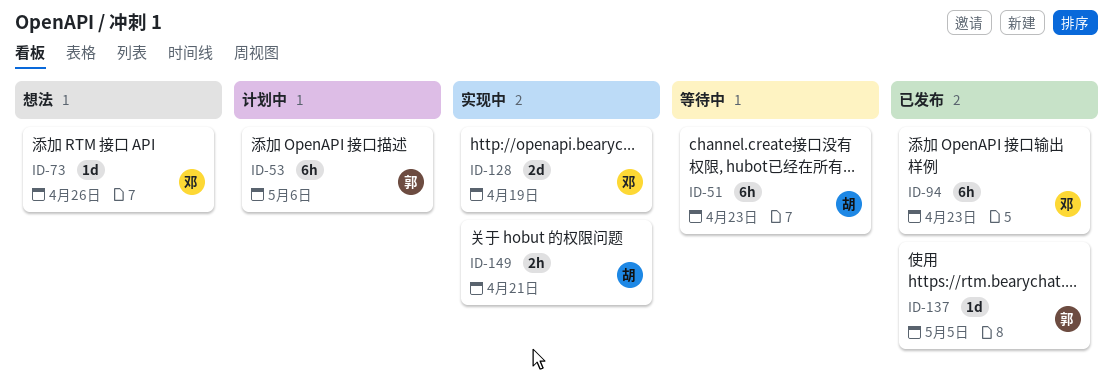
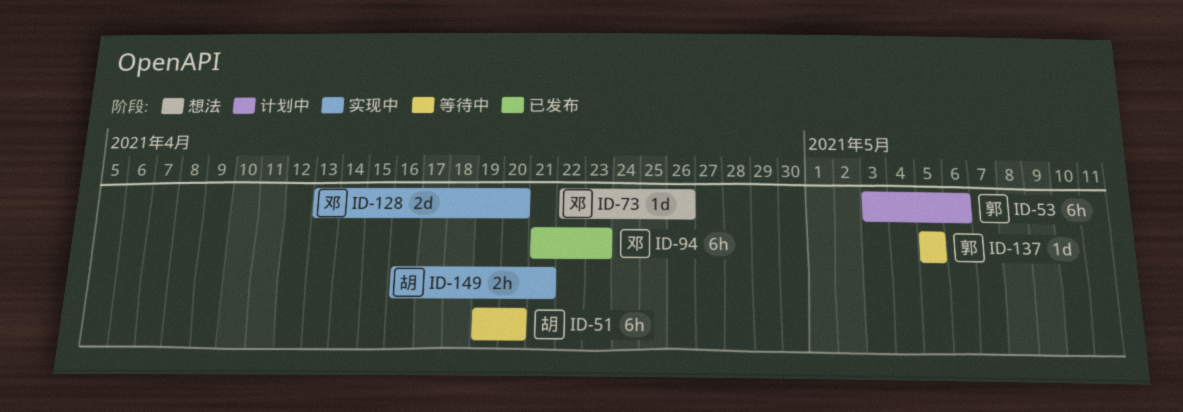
ID-51, due: Apr 23 -> Apr 20
ID-128, due: Apr 19 -> Apr 20
ID-137, status: 已发布 -> 等待中

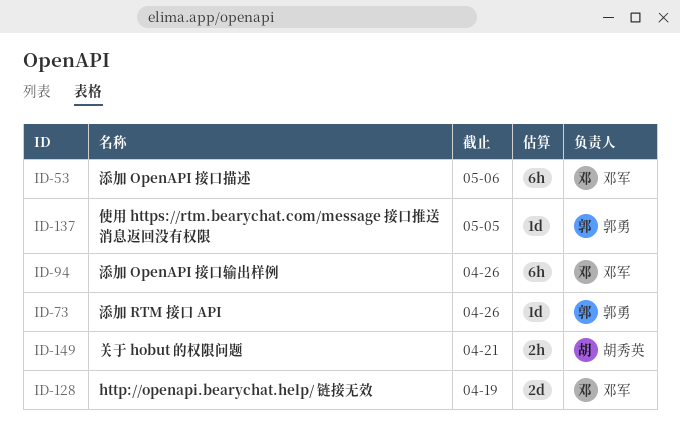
ID-51: present -> none
ID-53, owner: 郭勇 -> 邓军
ID-73, owner: 邓军 -> 郭勇
ID-94, due: Apr 23 -> Apr 26
ID-128, due: Apr 20 -> Apr 19

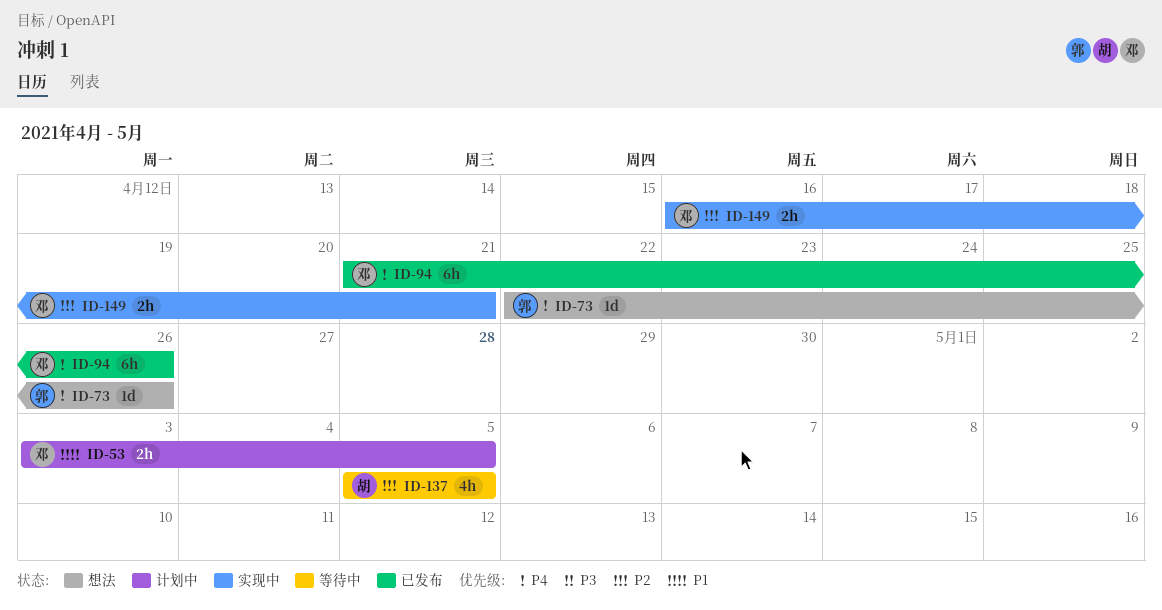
ID-53, estimate: 6h -> 2h
ID-53, due: May 6 -> May 5
ID-128: present -> none
ID-137, owner: 郭勇 -> 胡秀英
ID-137, estimate: 1d -> 4h
ID-149, owner: 胡秀英 -> 邓军

